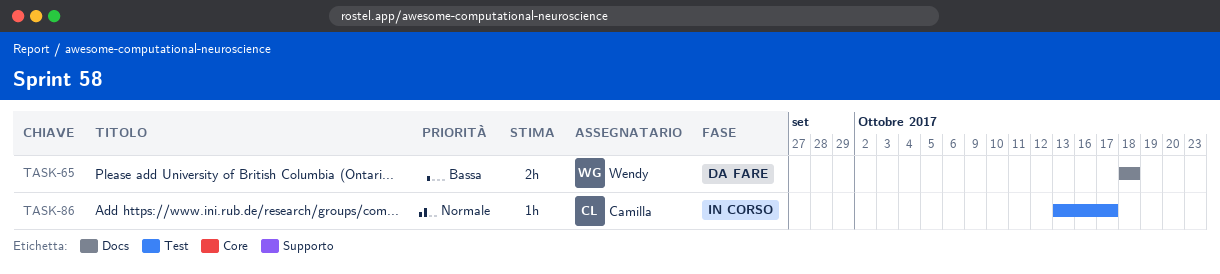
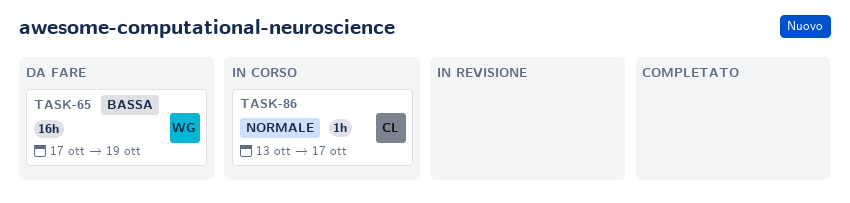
TASK-65, estimate: 2h -> 16h
TASK-65, start: Oct 18 -> Oct 17
TASK-65, due: Oct 18 -> Oct 19

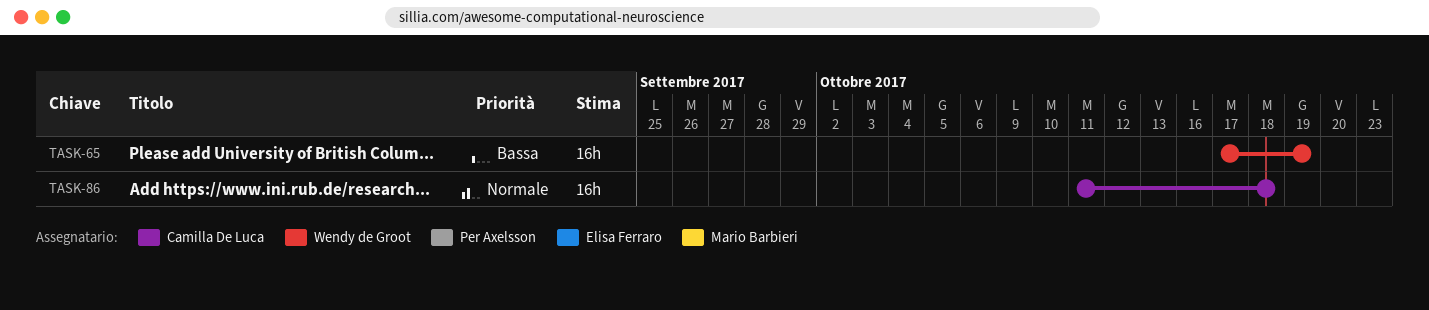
TASK-86, estimate: 1h -> 16h
TASK-86, start: Oct 13 -> Oct 11
TASK-86, due: Oct 17 -> Oct 18

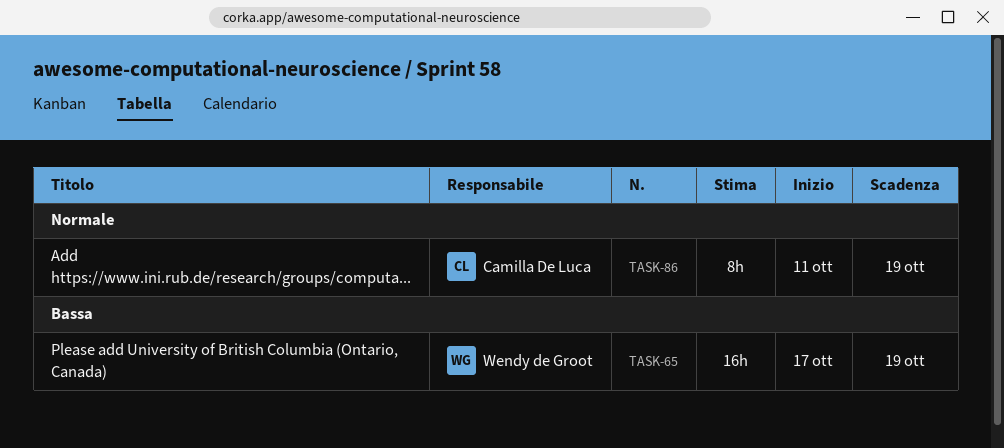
TASK-86, estimate: 16h -> 8h
TASK-86, due: Oct 18 -> Oct 19

